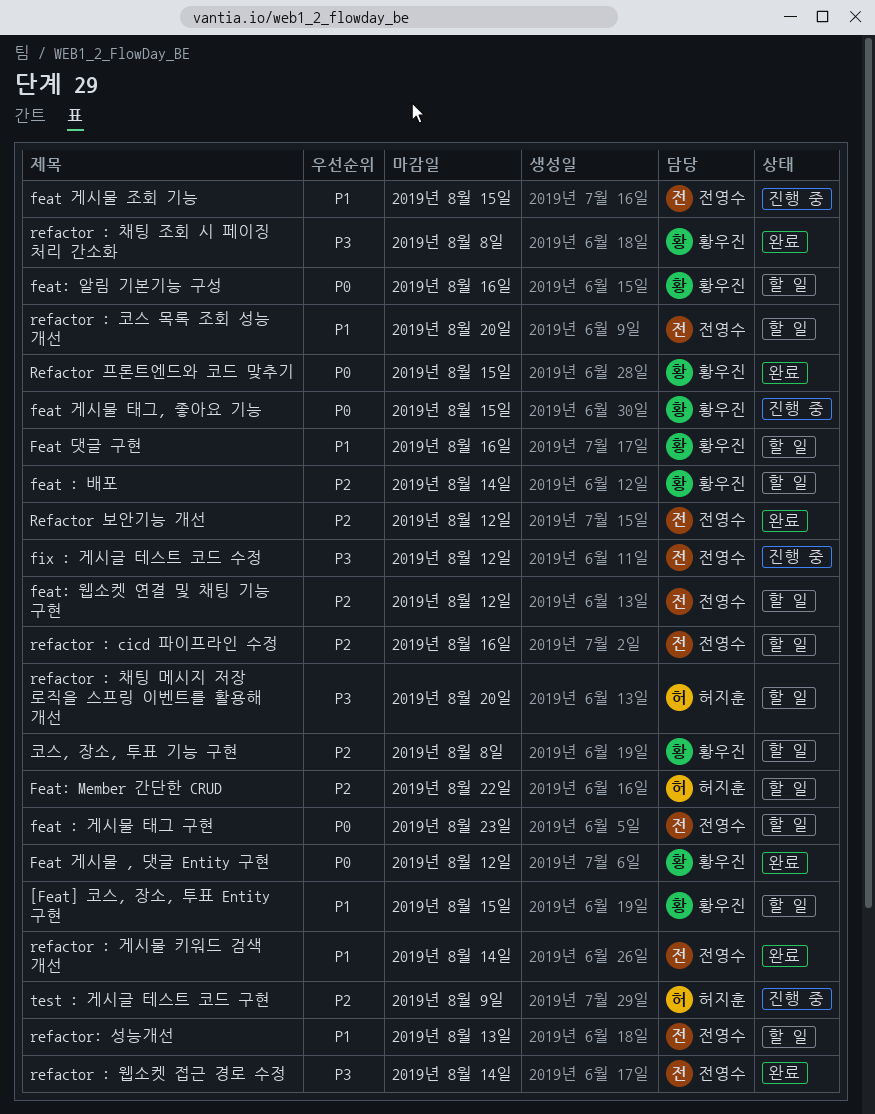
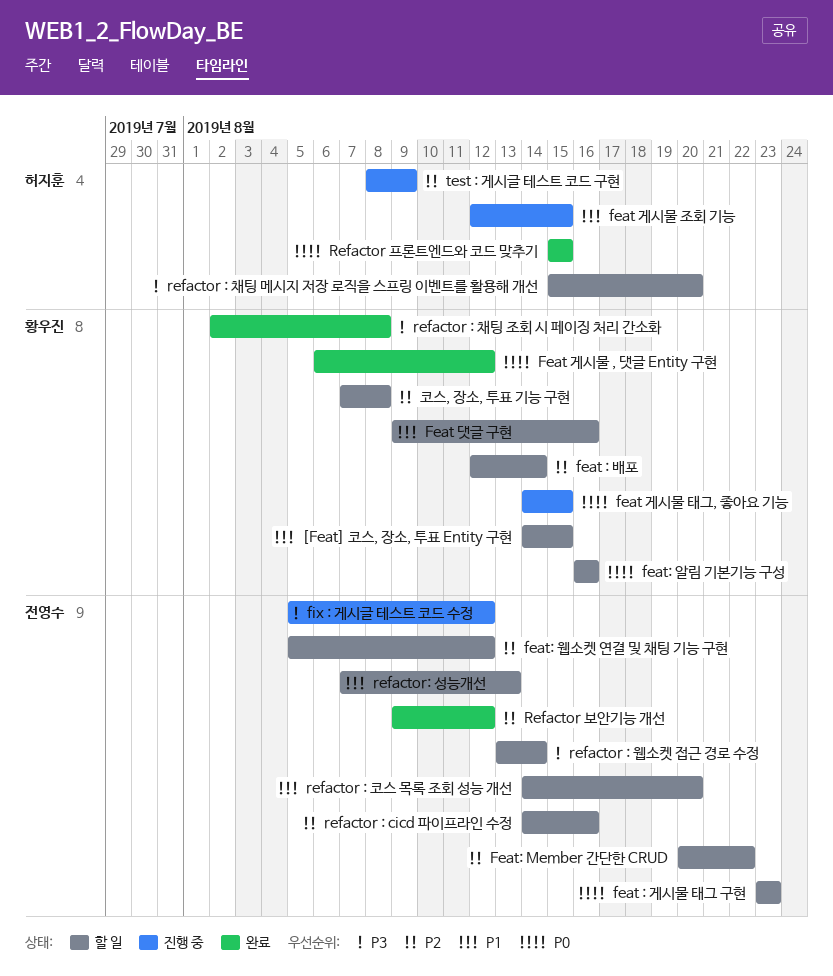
feat 게시물 조회 기능, owner: 전영수 -> 허지훈
Feat: Member 간단한 CRUD, owner: 허지훈 -> 전영수
refactor : 게시물 키워드 검색 개선: present -> none
refactor : 웹소켓 접근 경로 수정, status: 완료 -> 할 일
Refactor 프론트엔드와 코드 맞추기, owner: 황우진 -> 허지훈

